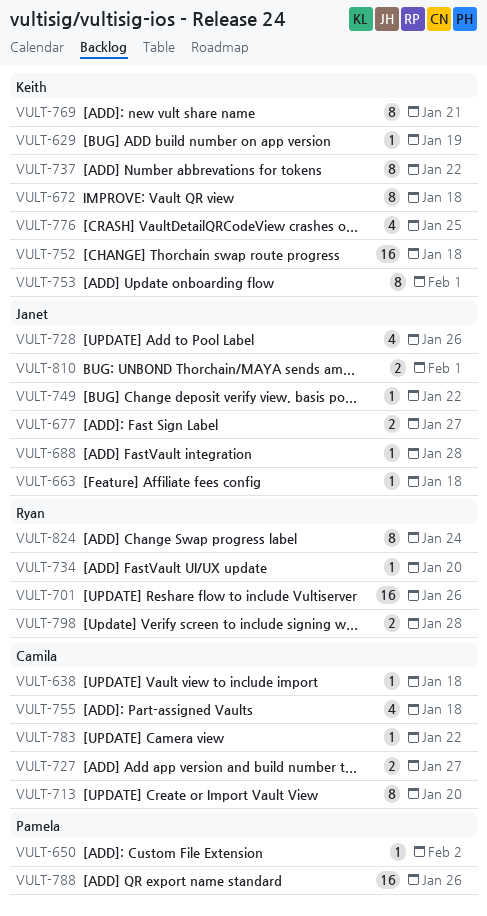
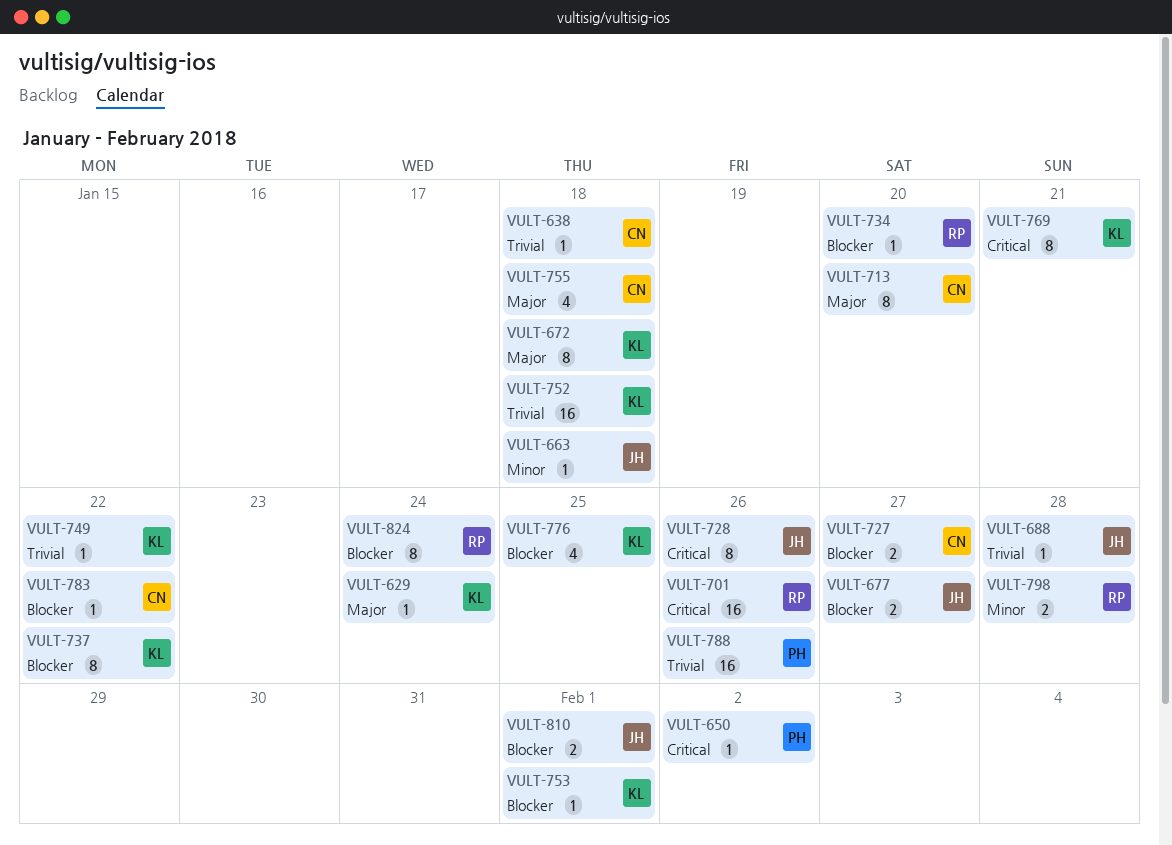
VULT-629, due: Jan 19 -> Jan 24
VULT-728, estimate: 4 -> 8
VULT-749, owner: Janet -> Keith
VULT-753, estimate: 8 -> 1

